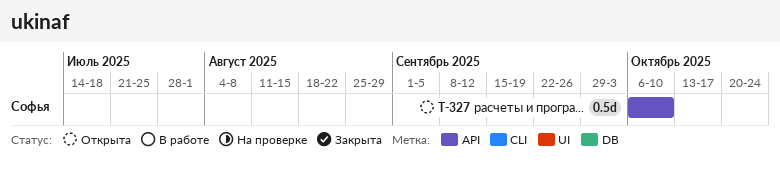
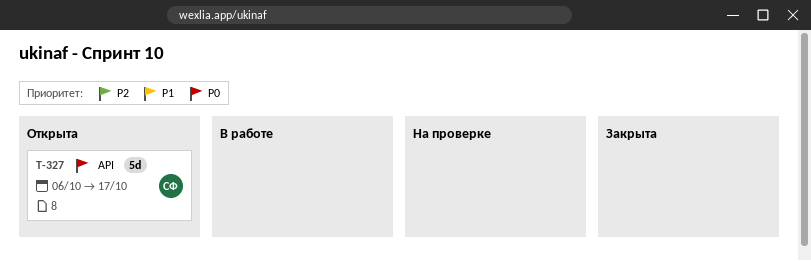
T-327, estimate: 0.5d -> 5d
T-327, due: Oct 10 -> Oct 17

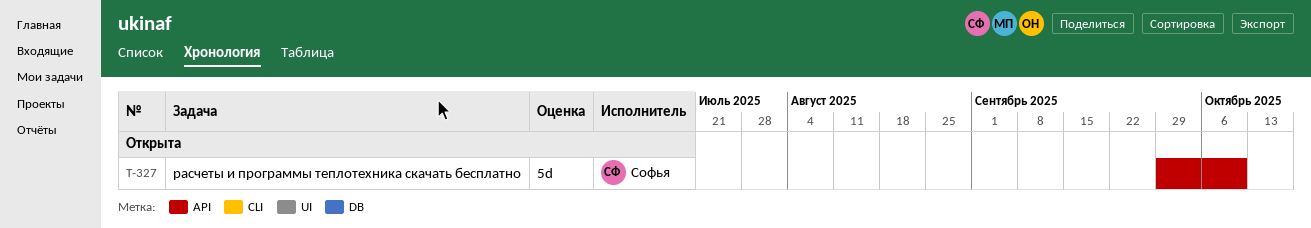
T-327, start: Oct 6 -> Sep 29
T-327, due: Oct 17 -> Oct 10

